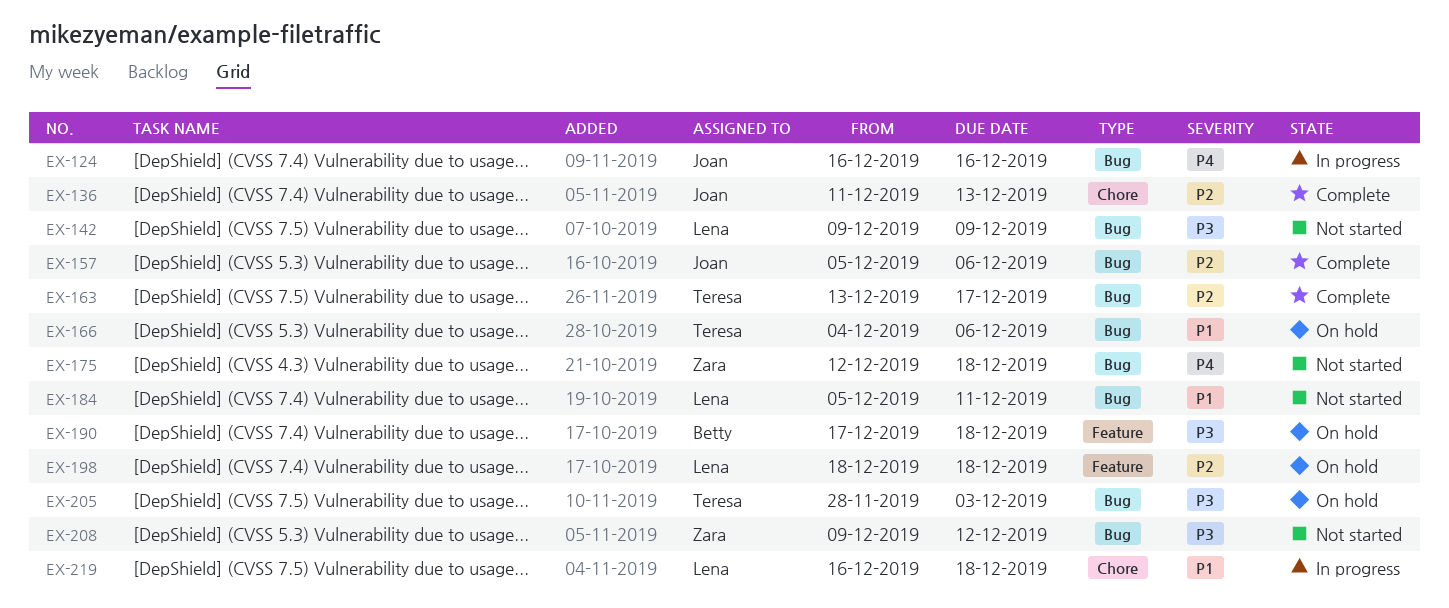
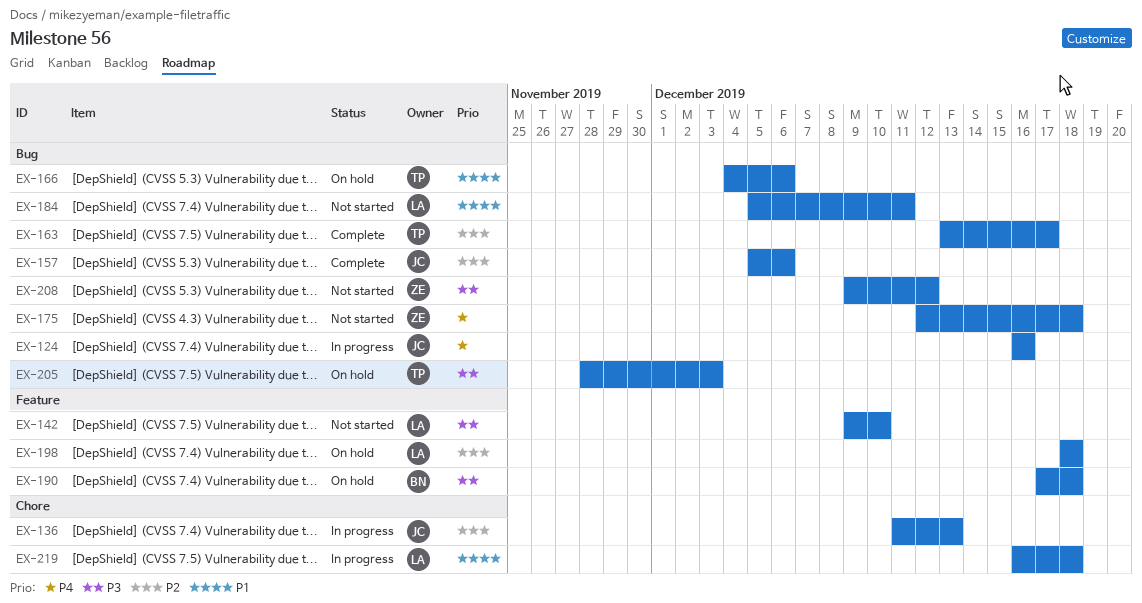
EX-136, status: Complete -> In progress
EX-142, label: Bug -> Feature
EX-142, due: Dec 9 -> Dec 10

